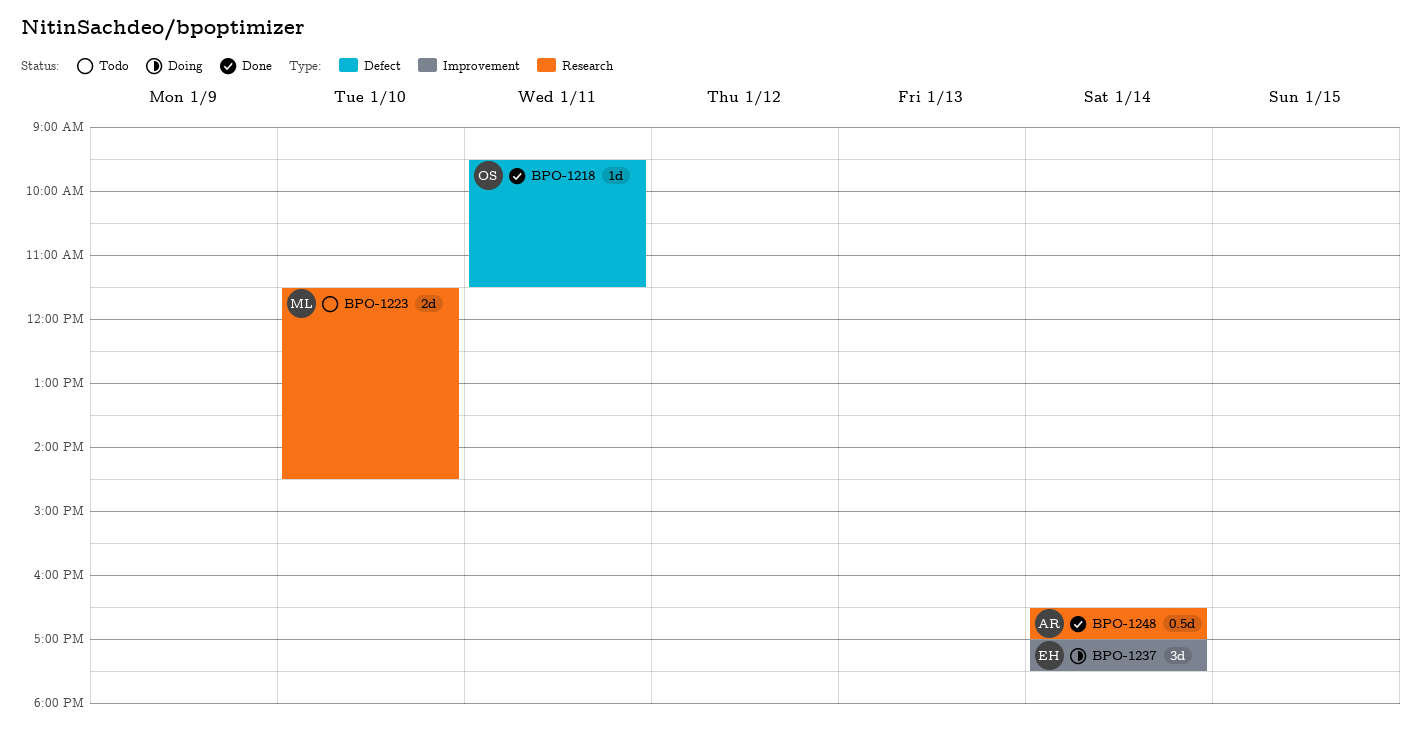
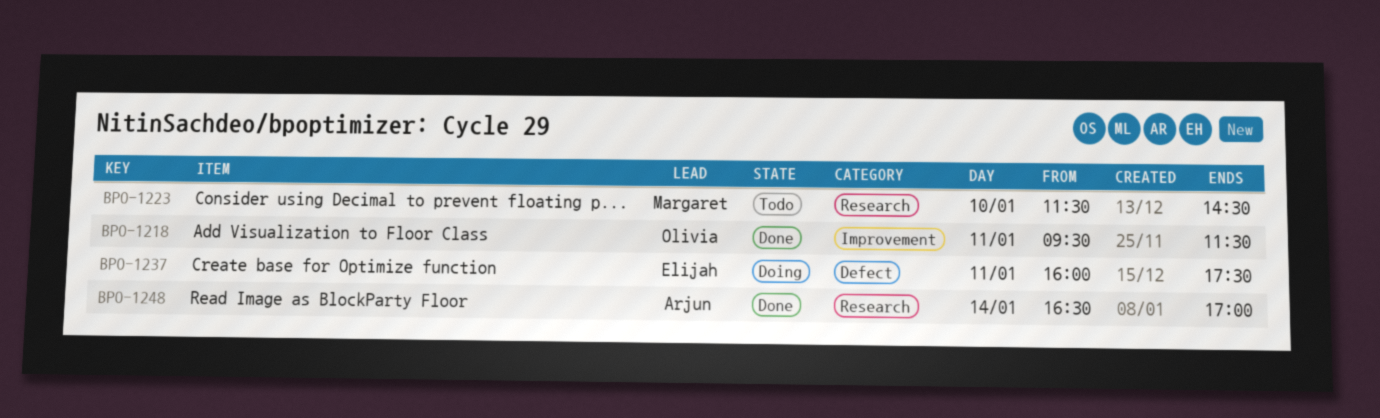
BPO-1218, label: Defect -> Improvement
BPO-1237, label: Improvement -> Defect
BPO-1237, day: Jan 14 -> Jan 11
BPO-1237, begins: 17:00 -> 16:00

